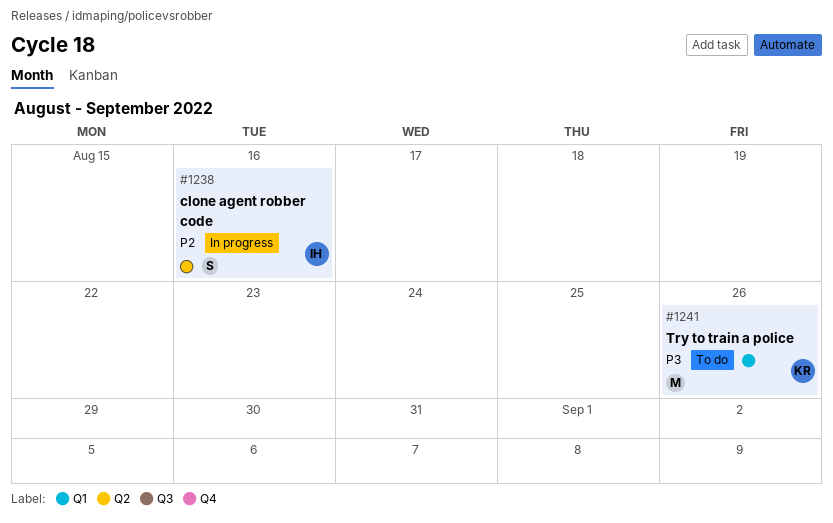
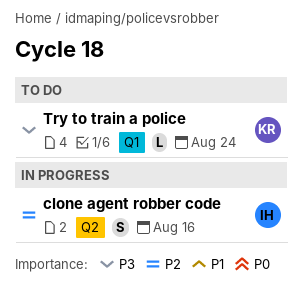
Try to train a police, estimate: M -> L
Try to train a police, due: Aug 26 -> Aug 24

